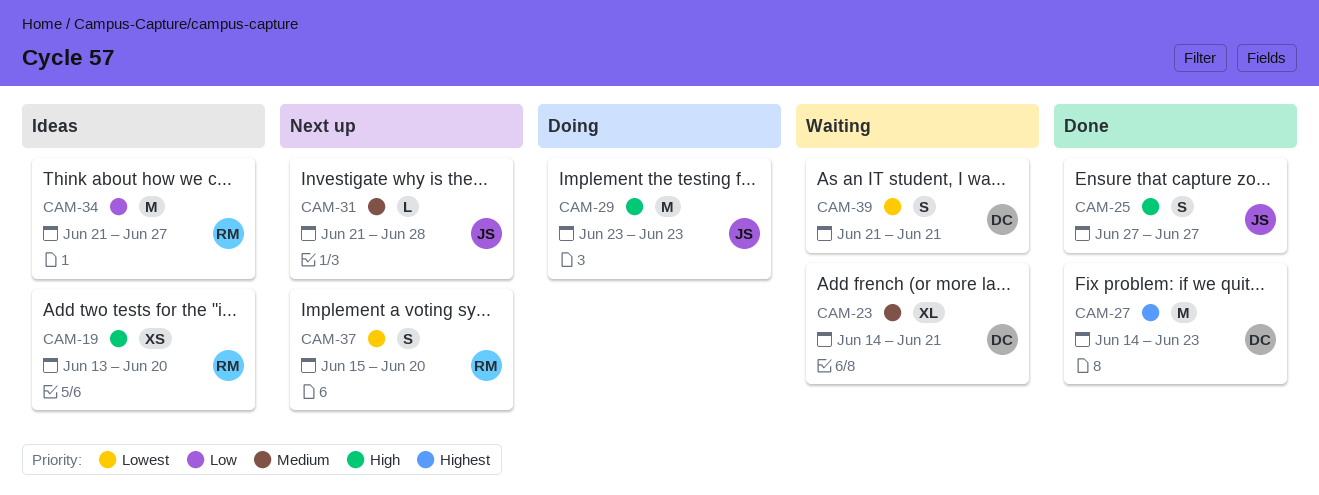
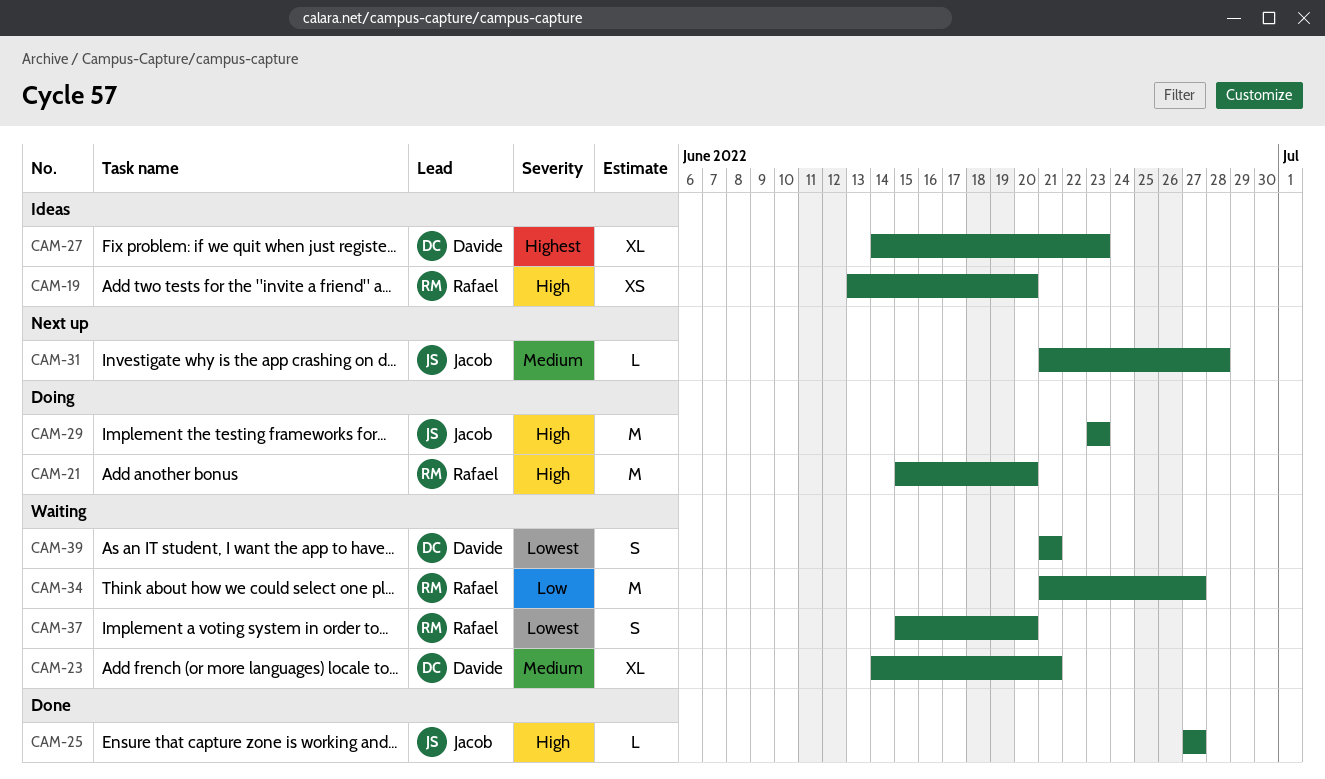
CAM-21: none -> present
CAM-25, estimate: S -> L
CAM-27, status: Done -> Ideas
CAM-27, estimate: M -> XL
CAM-34, status: Ideas -> Waiting
CAM-37, status: Next up -> Waiting

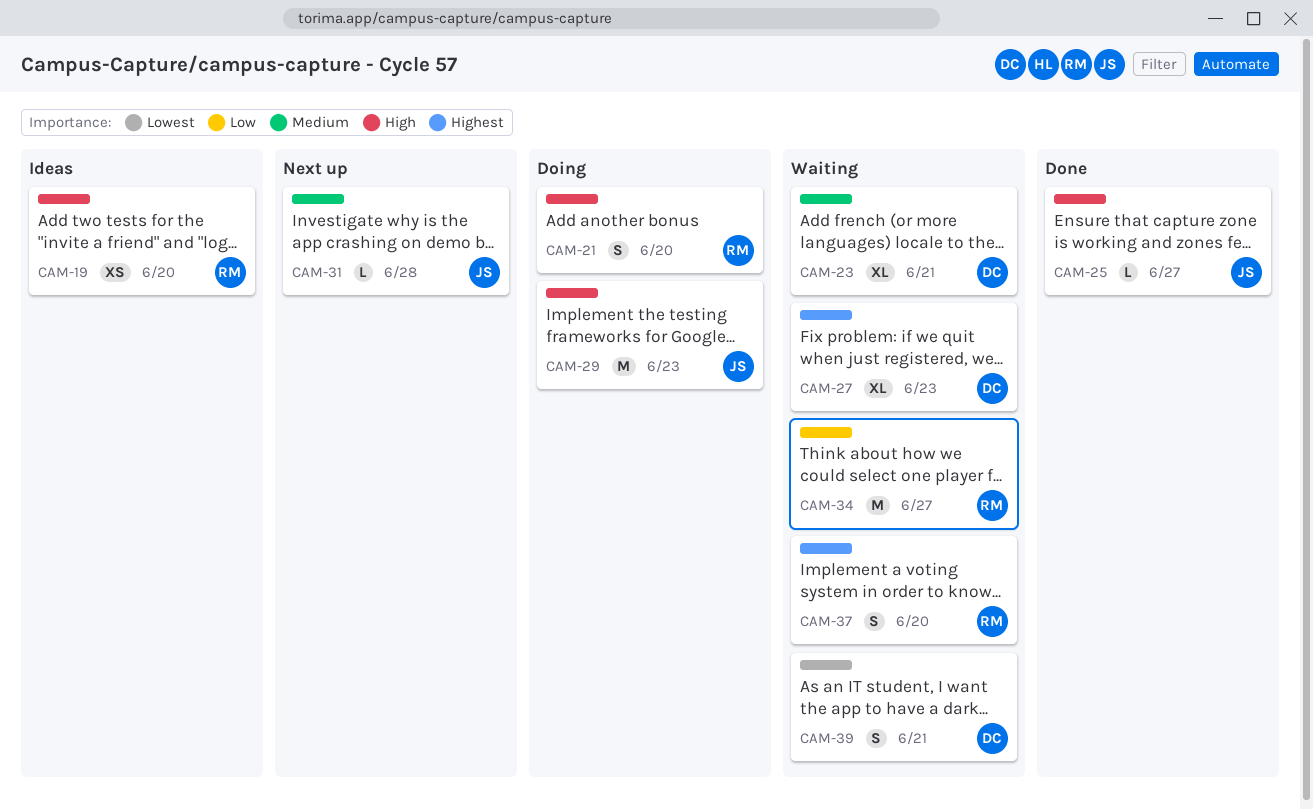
CAM-21, estimate: M -> S
CAM-27, status: Ideas -> Waiting
CAM-37, priority: Lowest -> Highest

